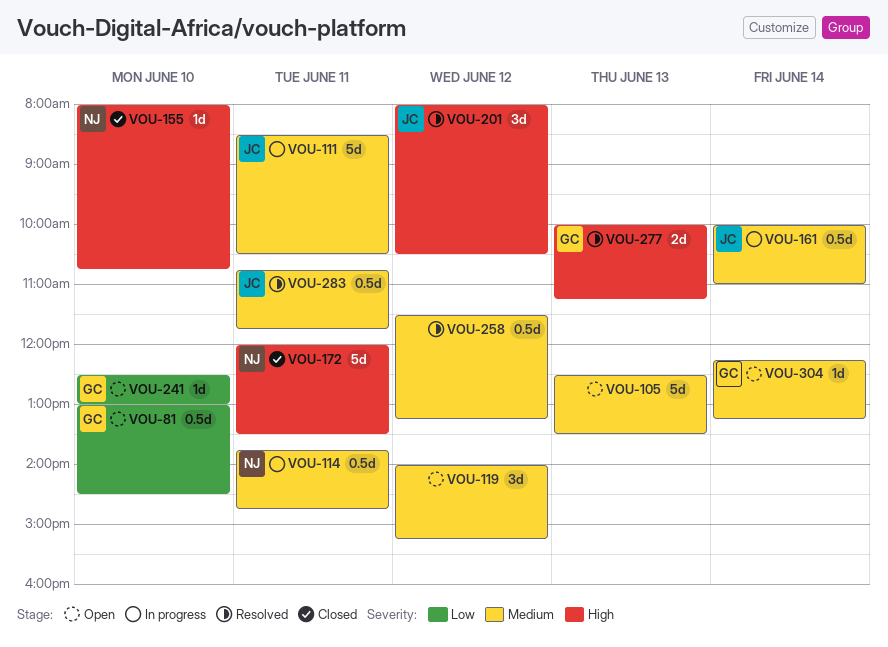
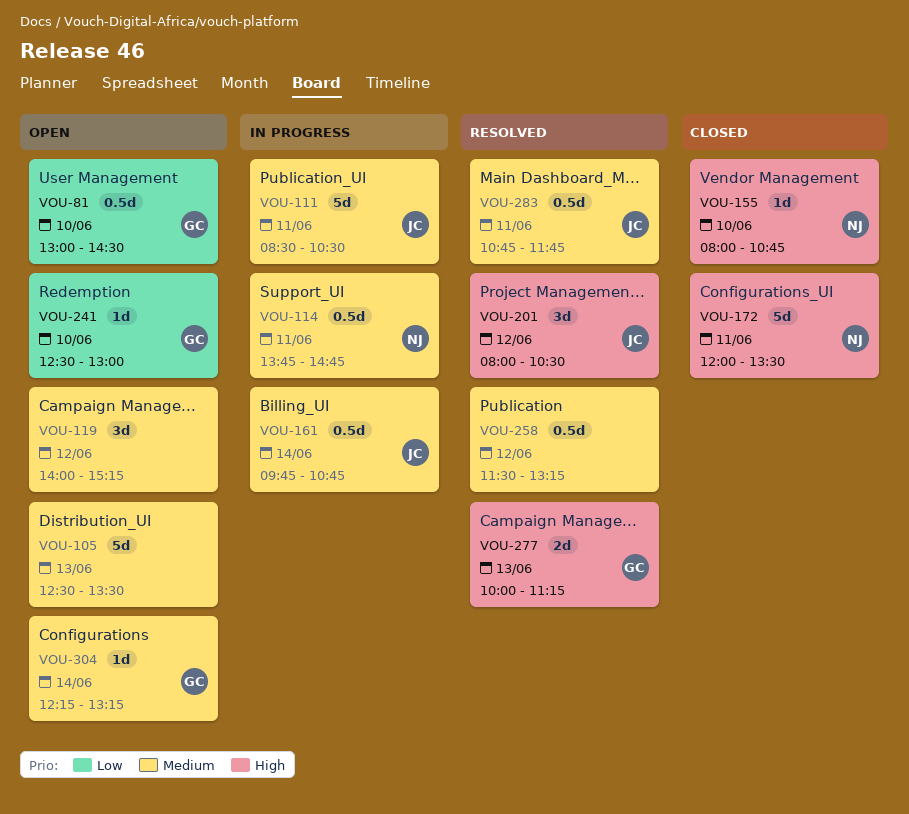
VOU-161, begins: 10:00 -> 09:45
VOU-161, ends: 11:00 -> 10:45

